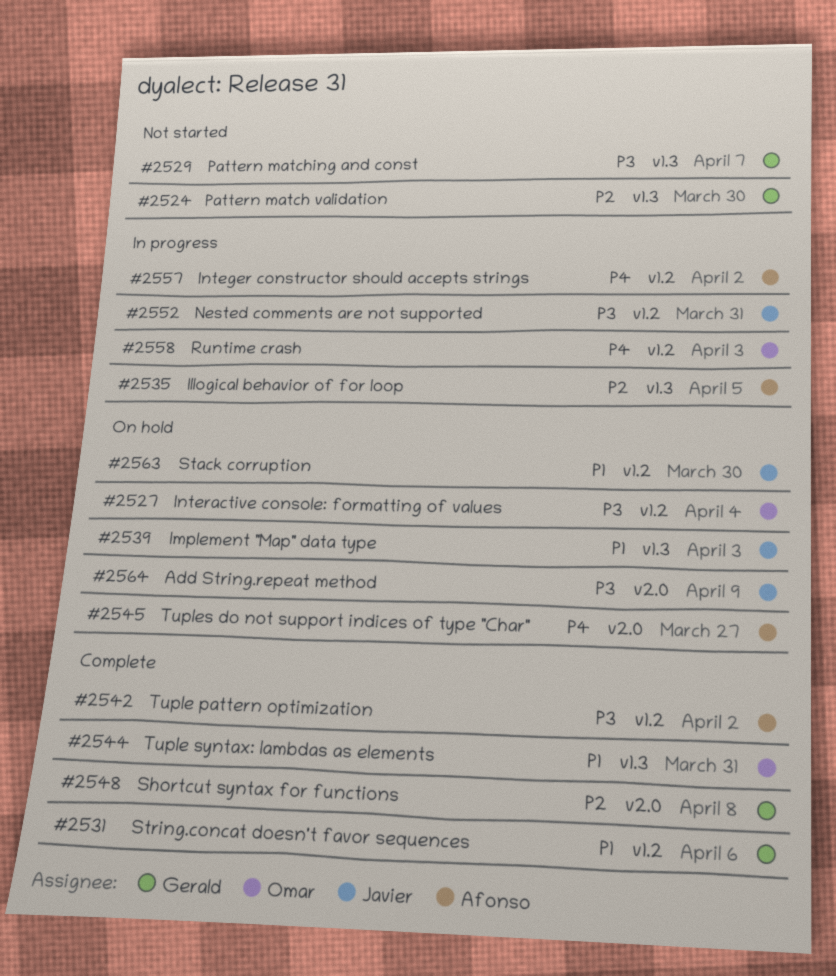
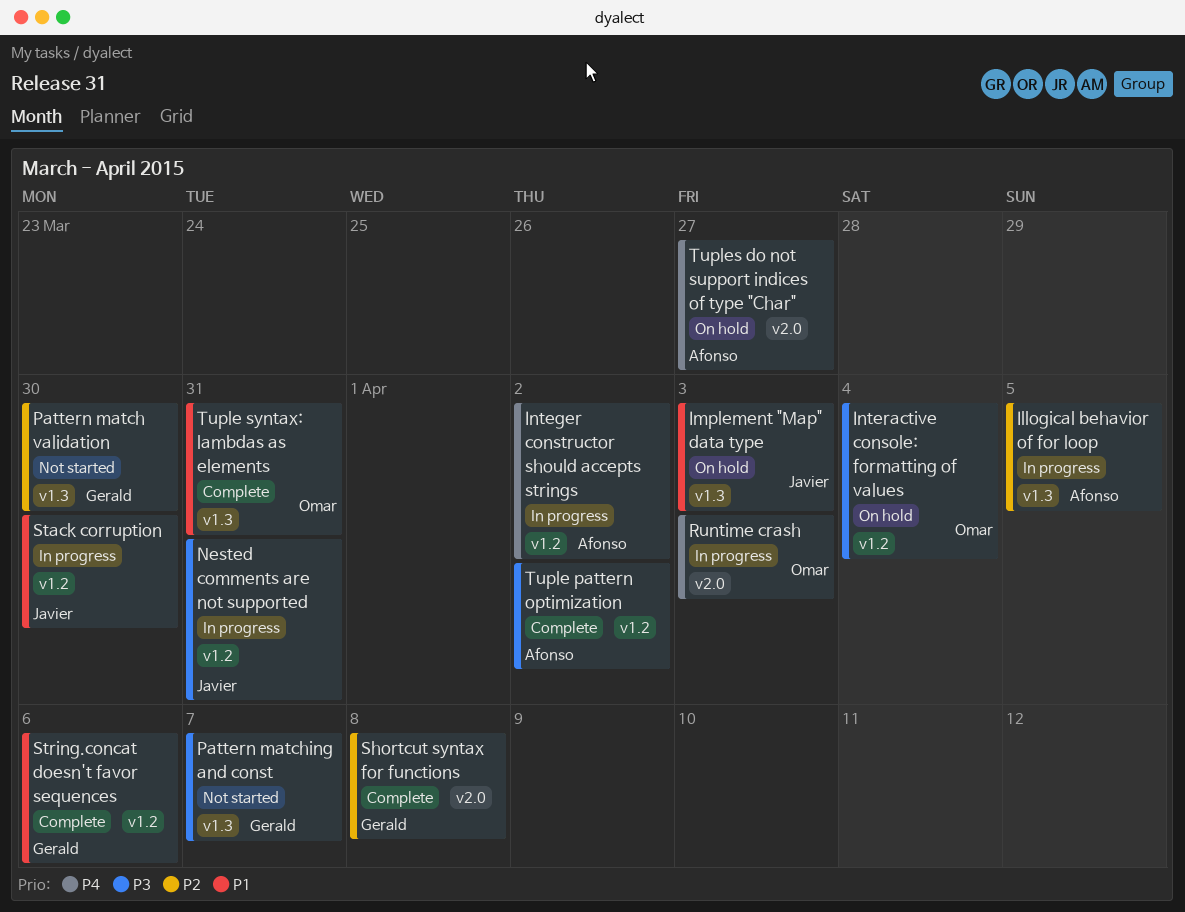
Add String.repeat method: present -> none
Runtime crash, label: v1.2 -> v2.0
Stack corruption, status: On hold -> In progress

